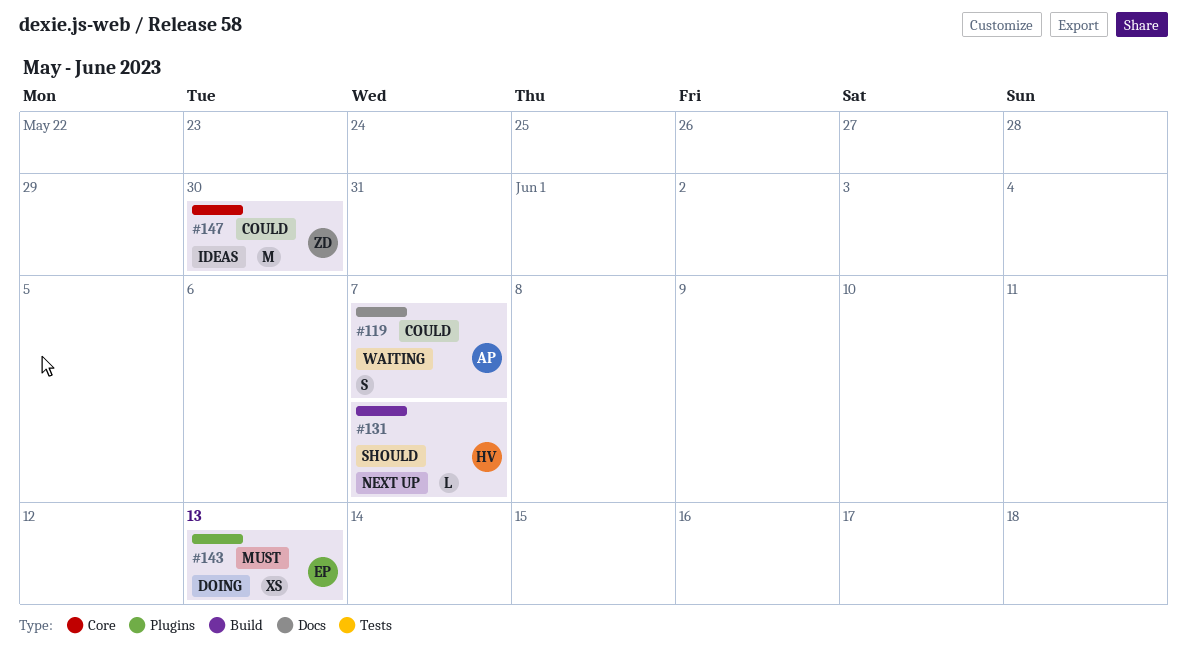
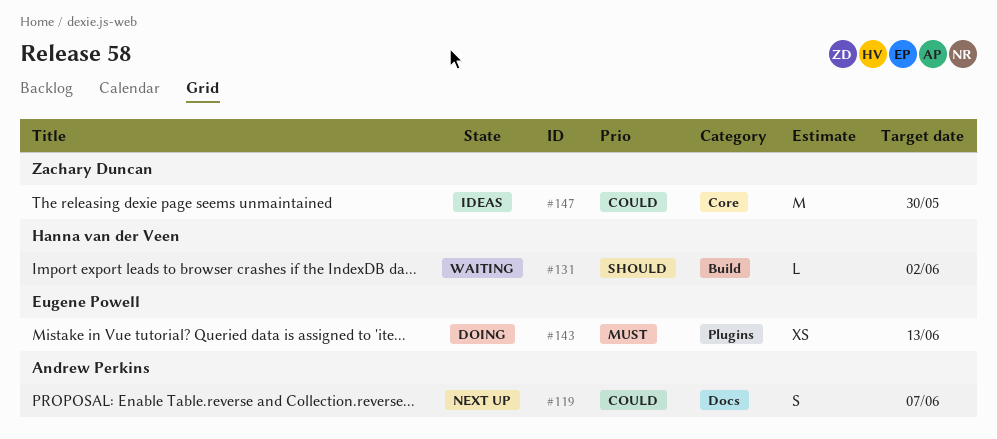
#119, status: Waiting -> Next up
#131, status: Next up -> Waiting
#131, due: Jun 7 -> Jun 2

